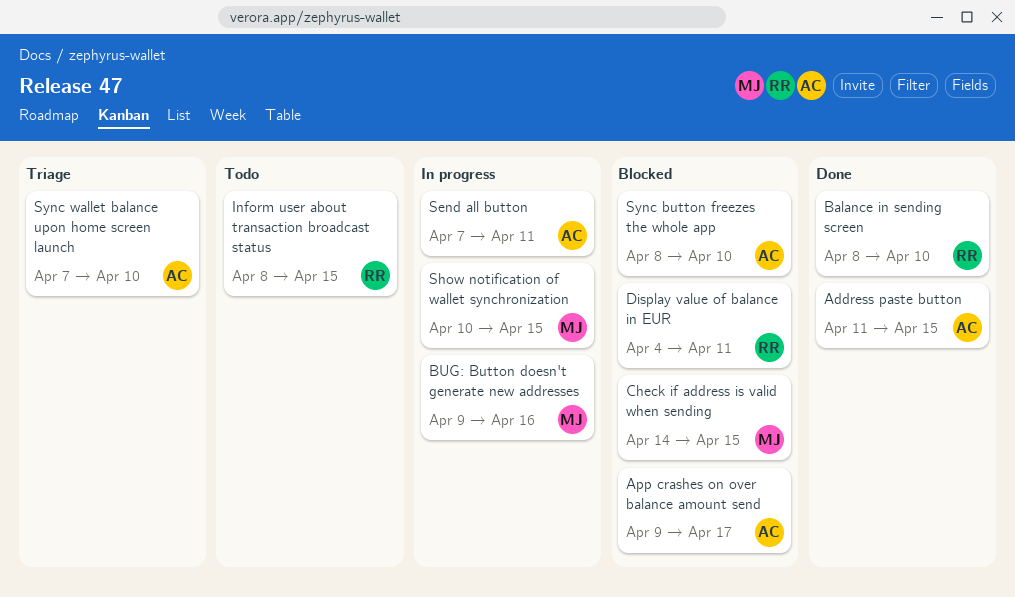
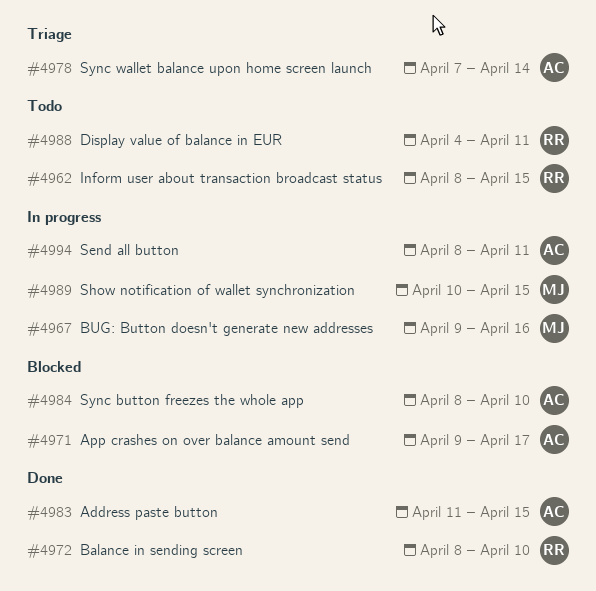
Check if address is valid when sending: present -> none
Display value of balance in EUR, status: Blocked -> Todo
Send all button, start: Apr 7 -> Apr 8
Sync wallet balance upon home screen launch, due: Apr 10 -> Apr 14

